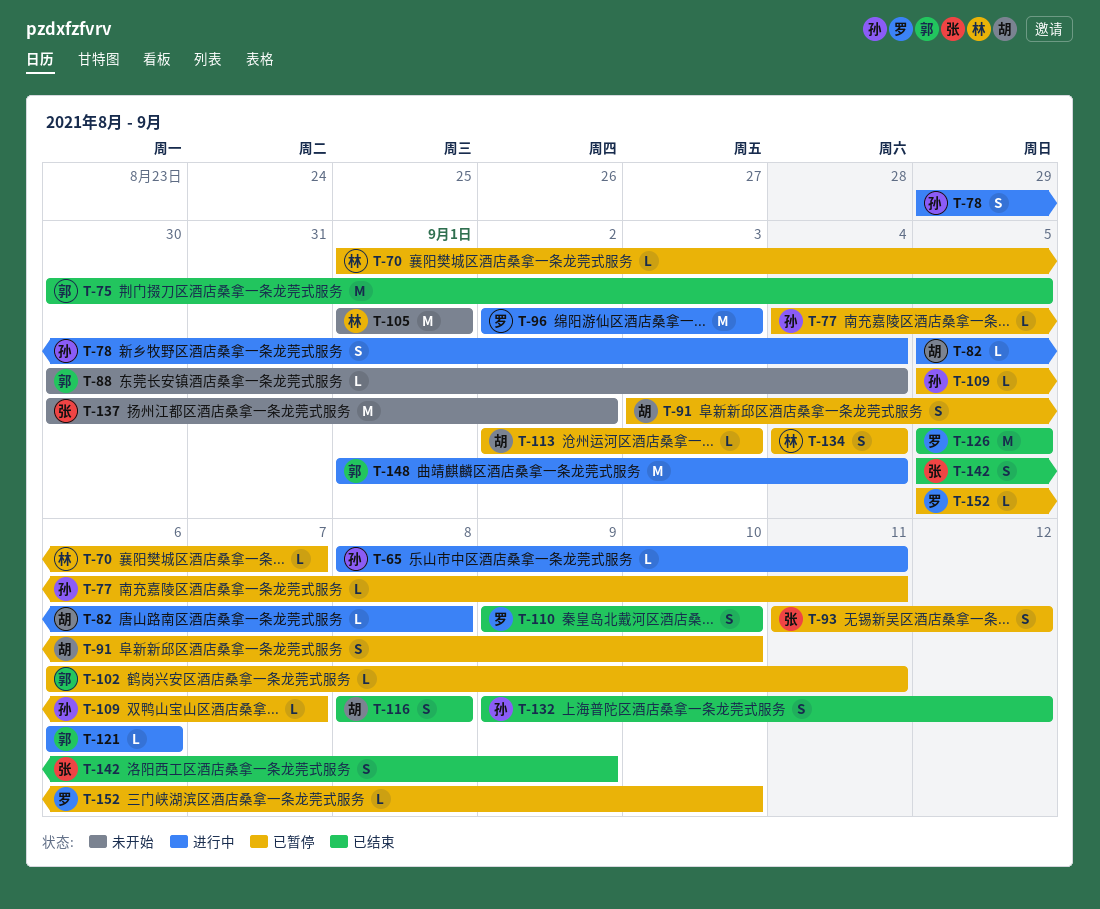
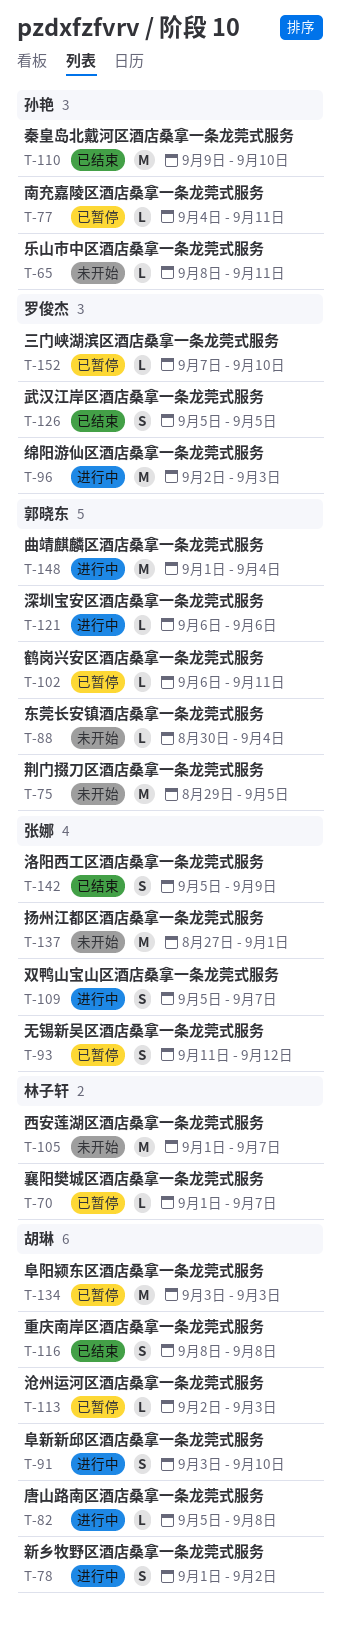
T-65, status: 进行中 -> 未开始
T-75, status: 已结束 -> 未开始
T-75, start: Aug 30 -> Aug 29
T-78, owner: 孙艳 -> 胡琳
T-78, start: Aug 29 -> Sep 1
T-78, due: Sep 4 -> Sep 2
T-91, status: 已暂停 -> 进行中
T-105, due: Sep 1 -> Sep 7
T-109, status: 已暂停 -> 进行中
T-109, owner: 孙艳 -> 张娜
T-109, estimate: L -> S
T-110, owner: 罗俊杰 -> 孙艳
T-110, estimate: S -> M
T-126, estimate: M -> S
T-132: present -> none
T-134, owner: 林子轩 -> 胡琳
T-134, estimate: S -> M
T-134, start: Sep 4 -> Sep 3
T-134, due: Sep 4 -> Sep 3
T-137, start: Aug 30 -> Aug 27
T-137, due: Sep 2 -> Sep 1
T-152, start: Sep 5 -> Sep 7

